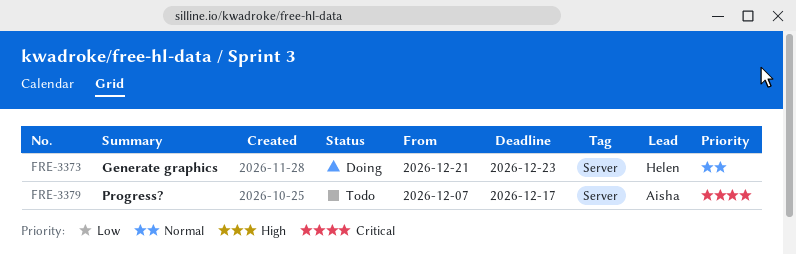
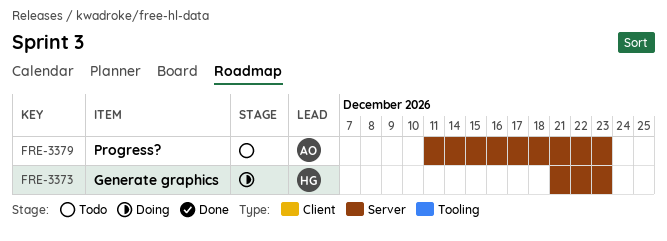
FRE-3379, start: Dec 7 -> Dec 11
FRE-3379, due: Dec 17 -> Dec 23

